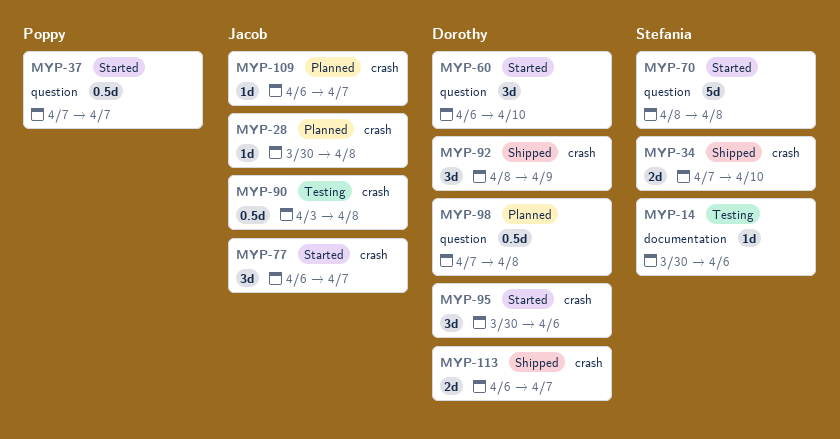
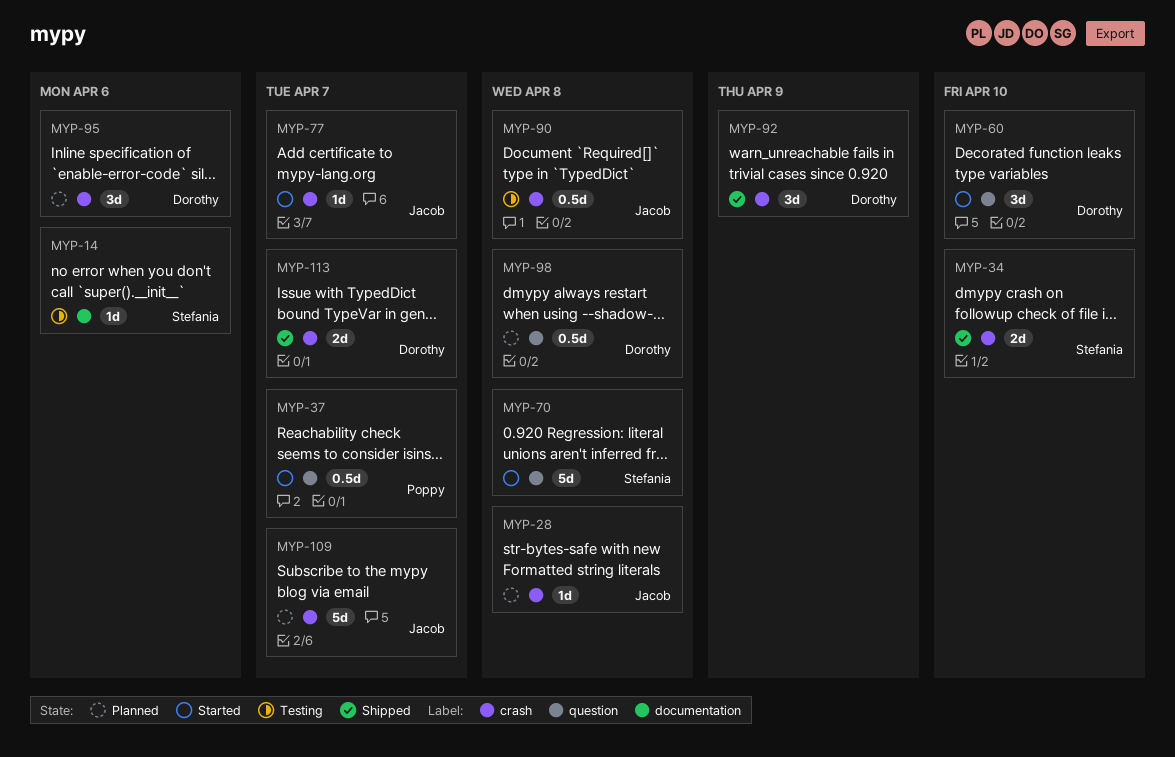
MYP-77, estimate: 3d -> 1d
MYP-95, status: Started -> Planned
MYP-109, estimate: 1d -> 5d

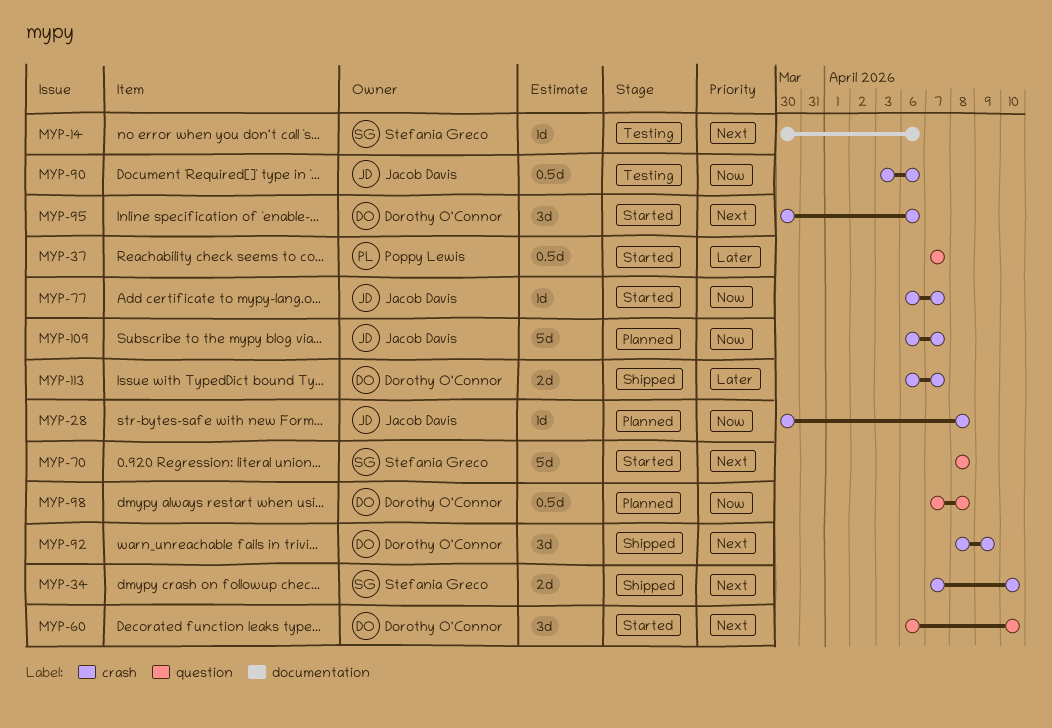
MYP-90, due: Apr 8 -> Apr 6
MYP-95, status: Planned -> Started

